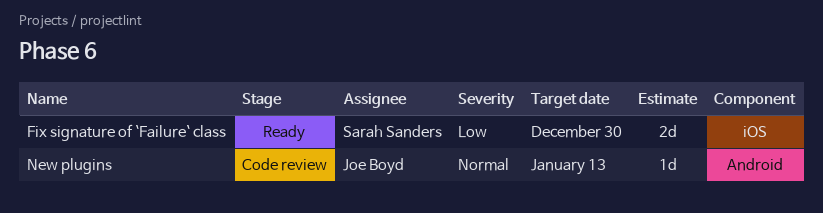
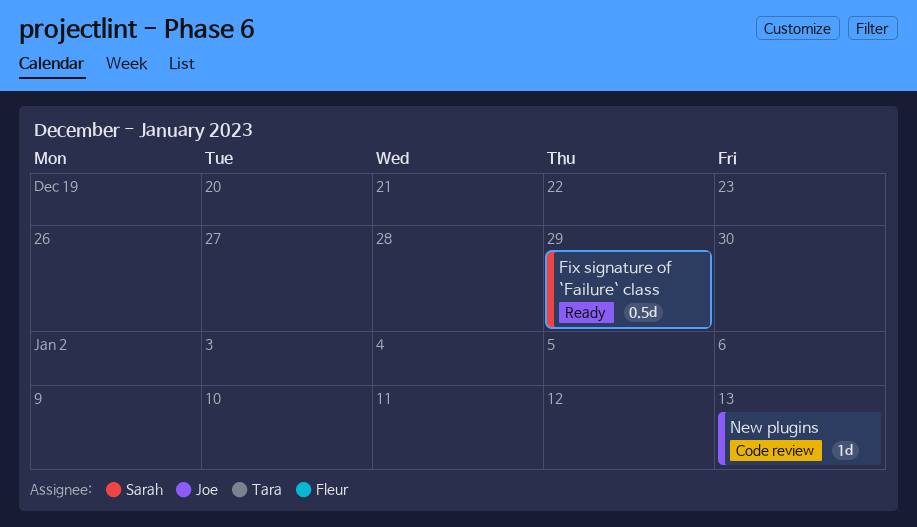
Fix signature of `Failure` class, estimate: 2d -> 0.5d
Fix signature of `Failure` class, due: Dec 30 -> Dec 29

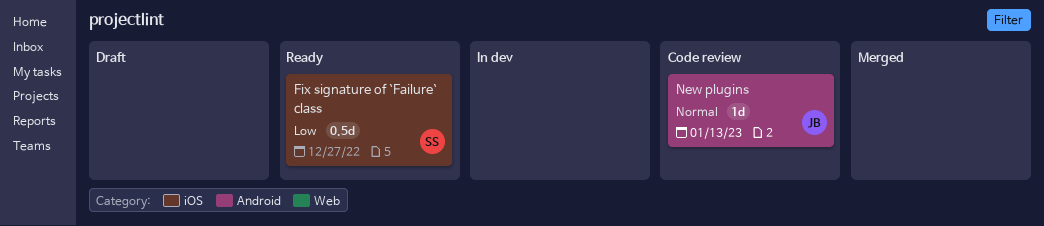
Fix signature of `Failure` class, due: Dec 29 -> Dec 27

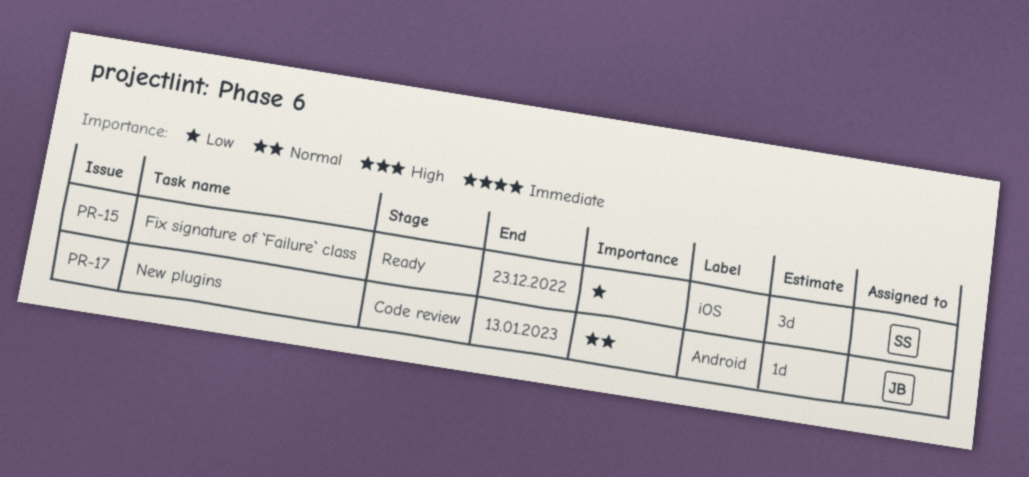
Fix signature of `Failure` class, estimate: 0.5d -> 3d
Fix signature of `Failure` class, due: Dec 27 -> Dec 23

